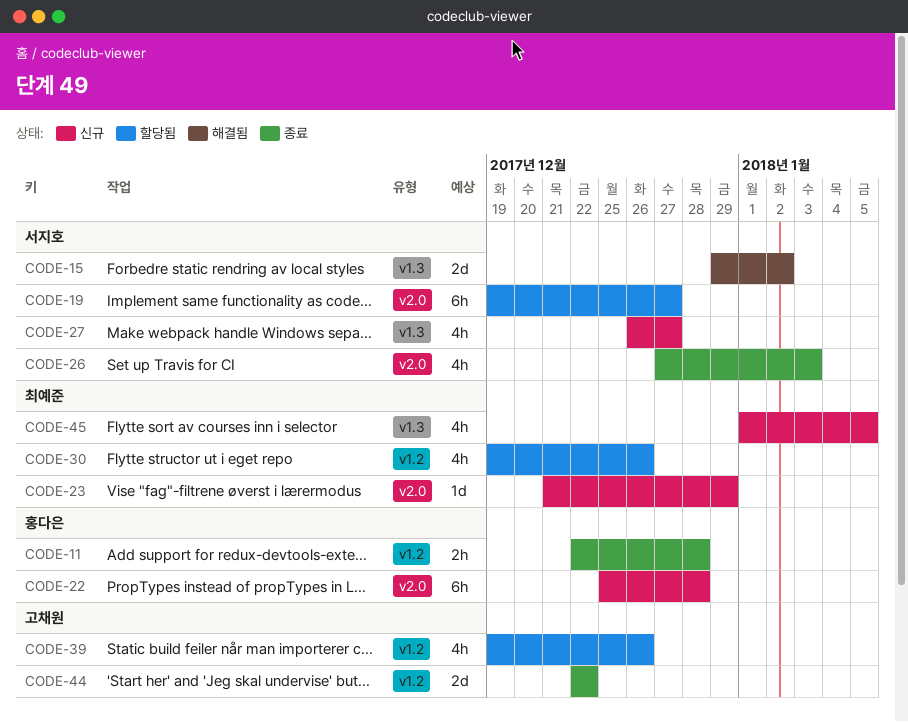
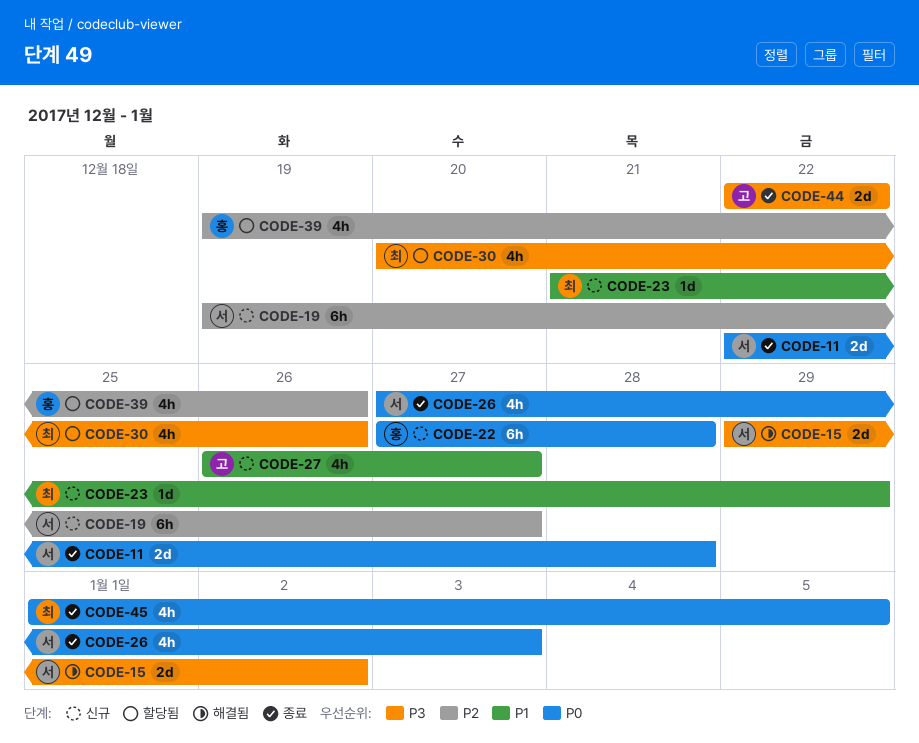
CODE-11, owner: 홍다은 -> 서지호
CODE-11, estimate: 2h -> 2d
CODE-19, status: 할당됨 -> 신규
CODE-22, start: Dec 25 -> Dec 27
CODE-27, owner: 서지호 -> 고채원
CODE-30, start: Dec 19 -> Dec 20
CODE-39, owner: 고채원 -> 홍다은
CODE-45, status: 신규 -> 종료

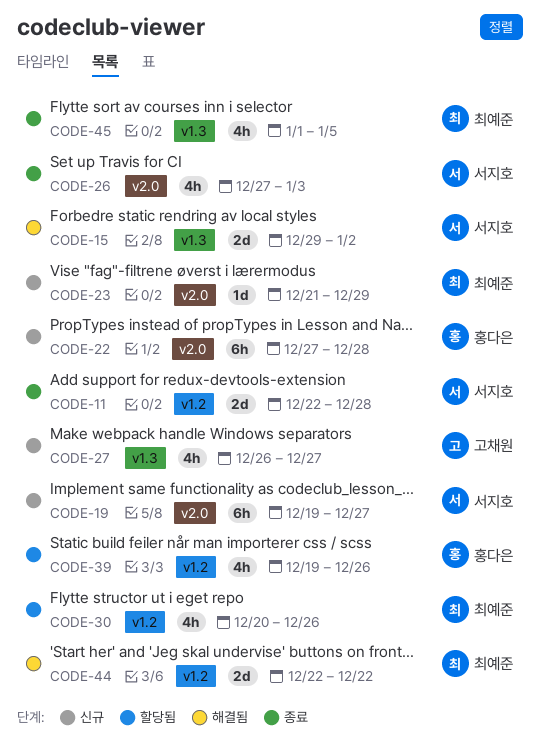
CODE-44, status: 종료 -> 해결됨
CODE-44, owner: 고채원 -> 최예준

